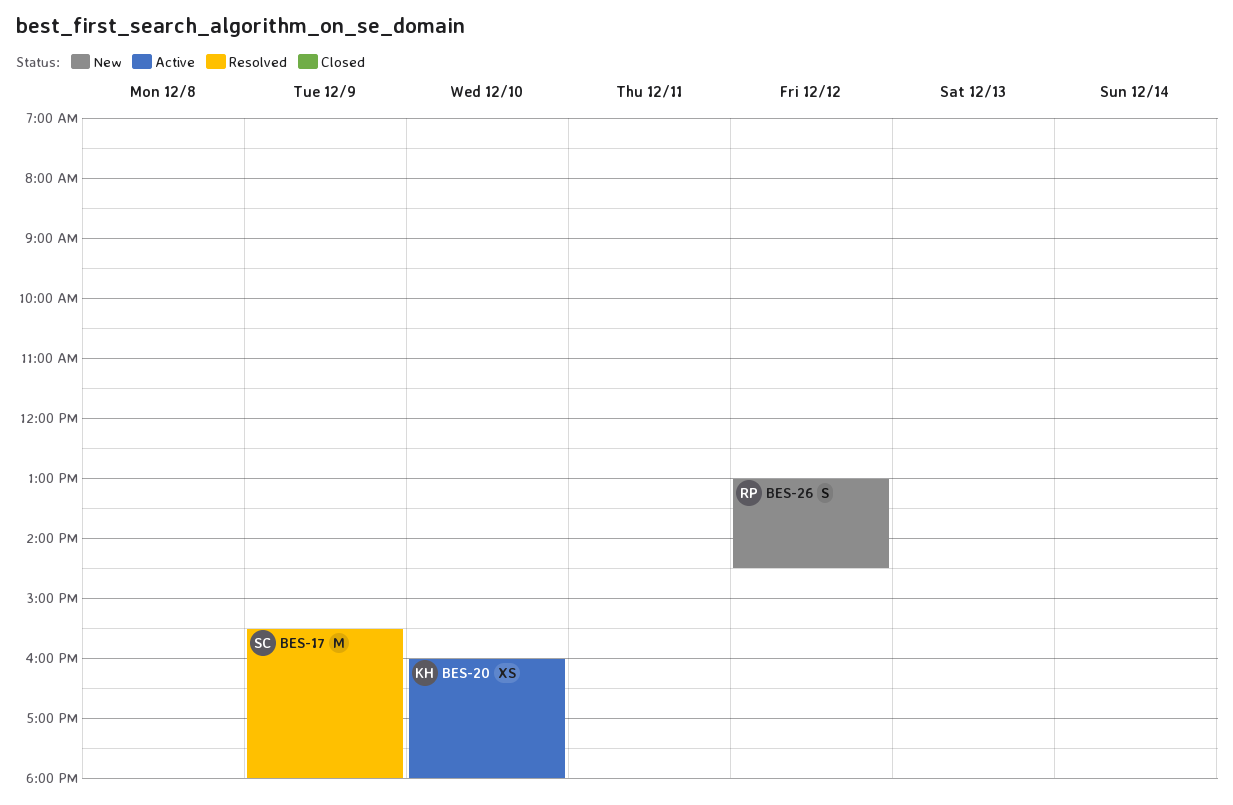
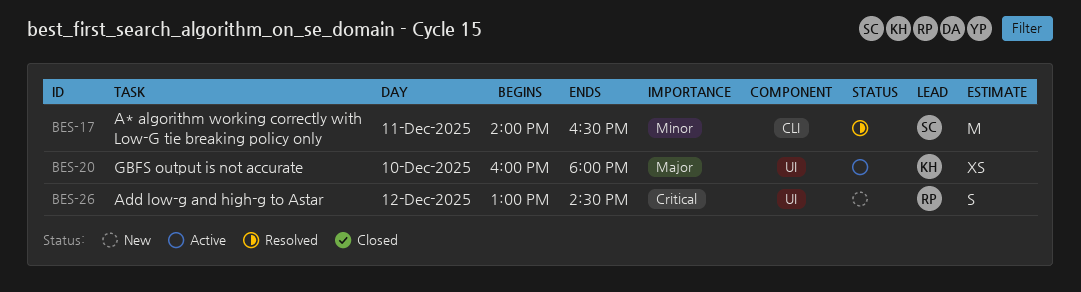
BES-17, day: Dec 9 -> Dec 11
BES-17, begins: 15:30 -> 14:00
BES-17, ends: 18:00 -> 16:30

